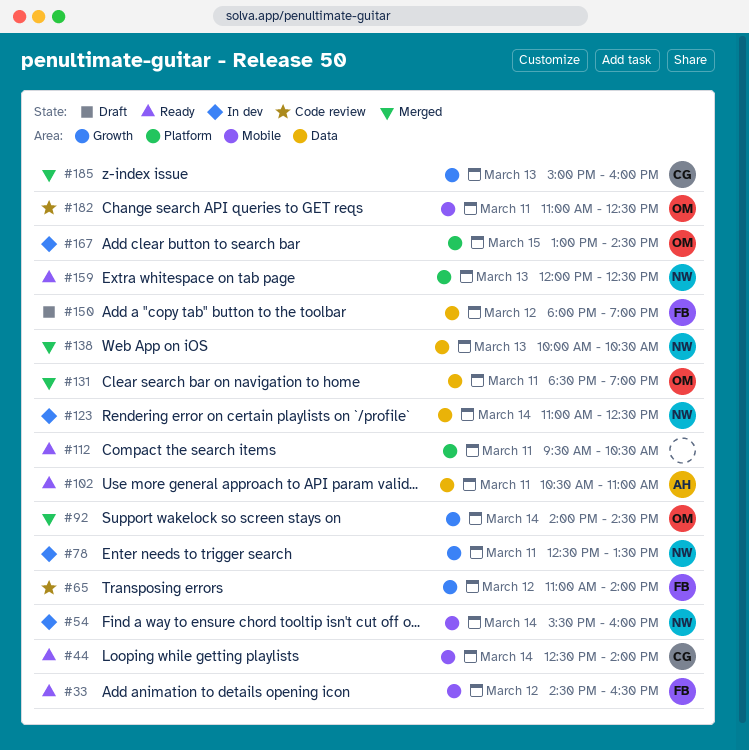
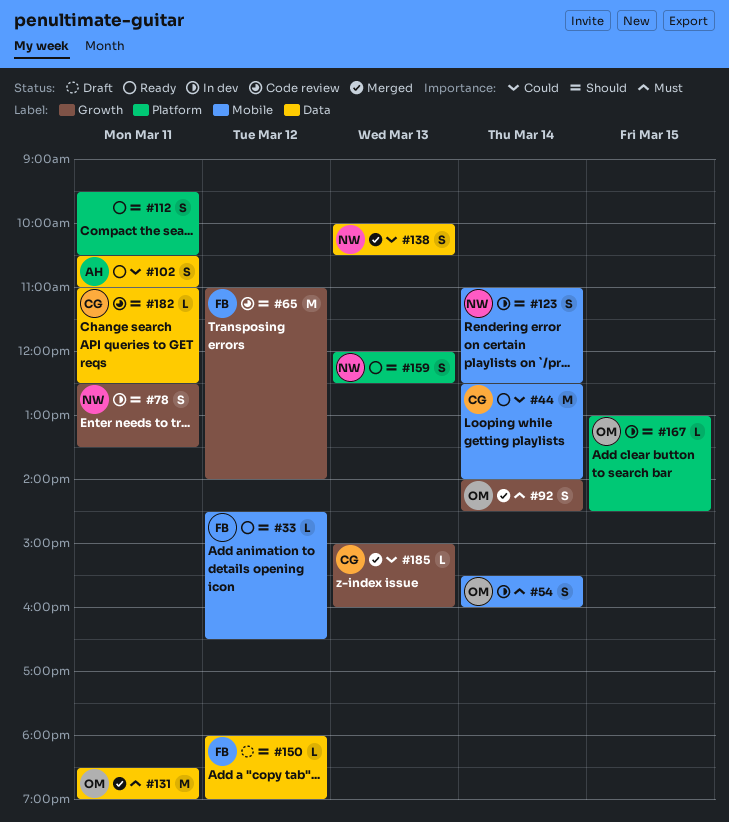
#54, owner: NW -> OM
#123, label: Data -> Mobile
#182, owner: OM -> CG
#182, label: Mobile -> Data

